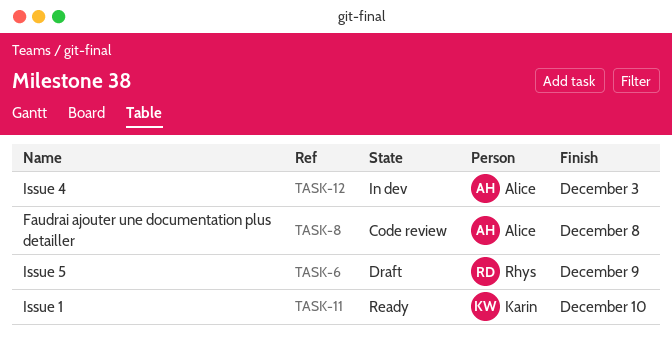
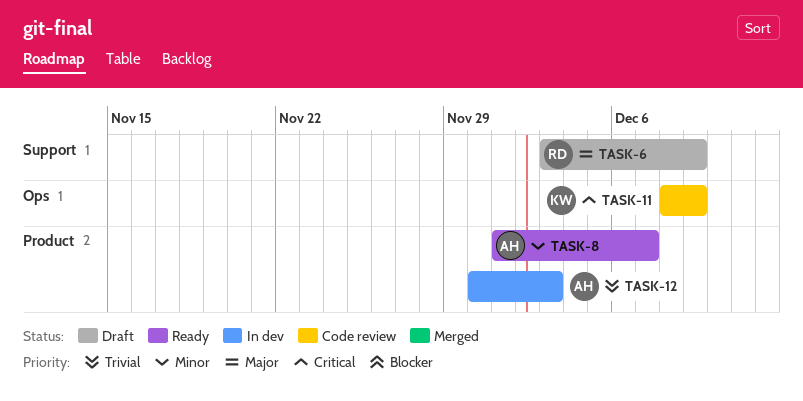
TASK-8, status: Code review -> Ready
TASK-8, due: Dec 8 -> Dec 7
TASK-11, status: Ready -> Code review
TASK-11, due: Dec 10 -> Dec 9

